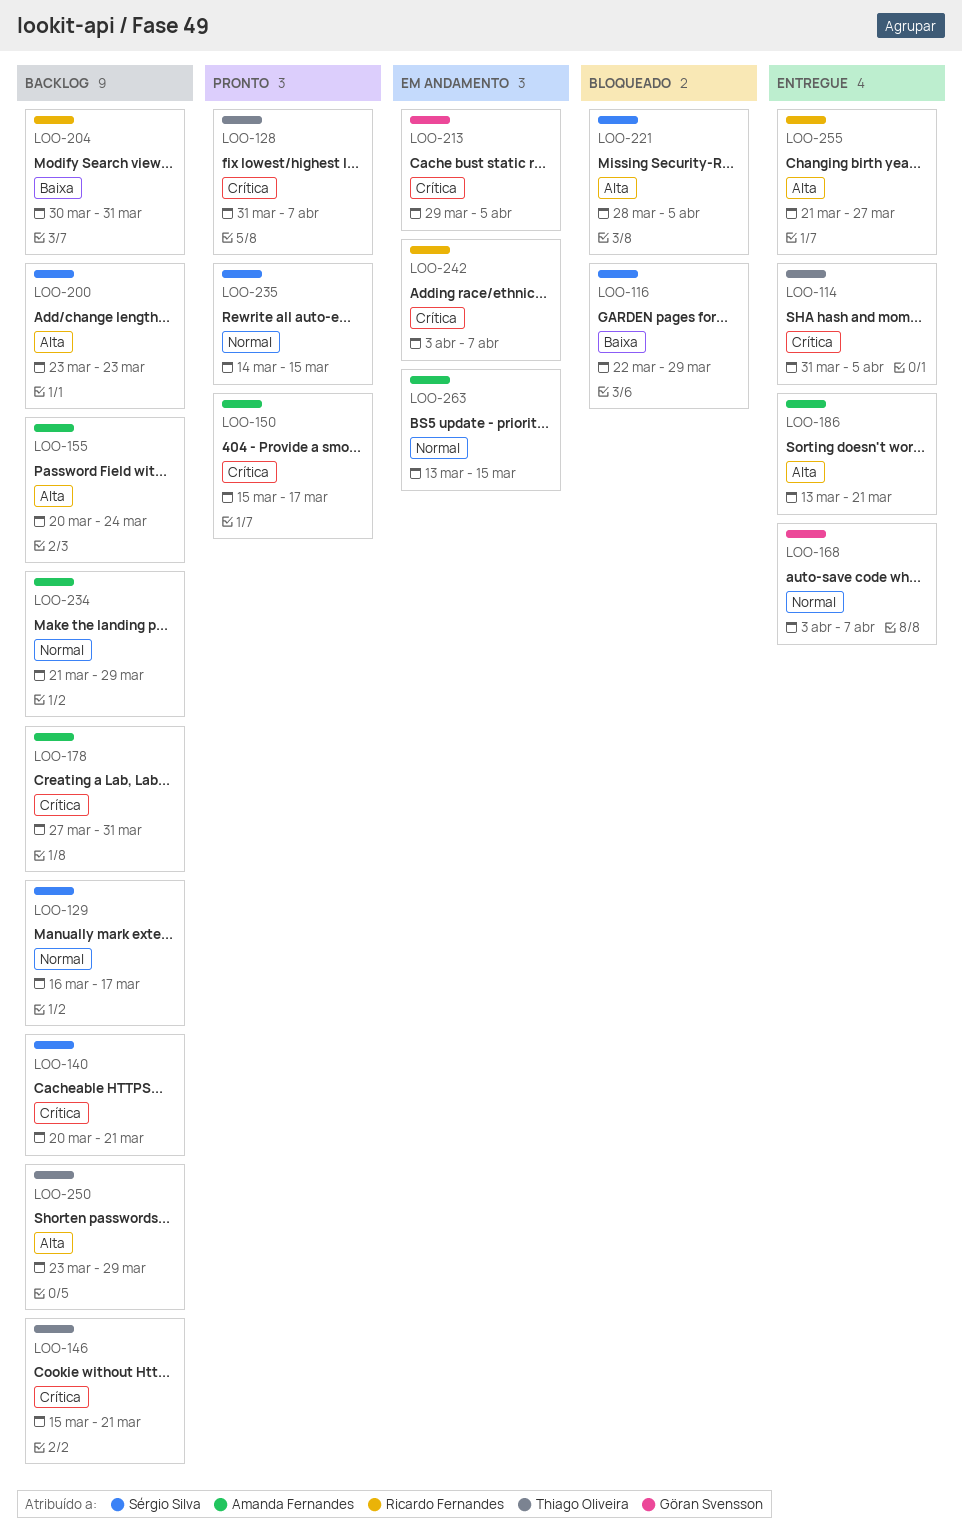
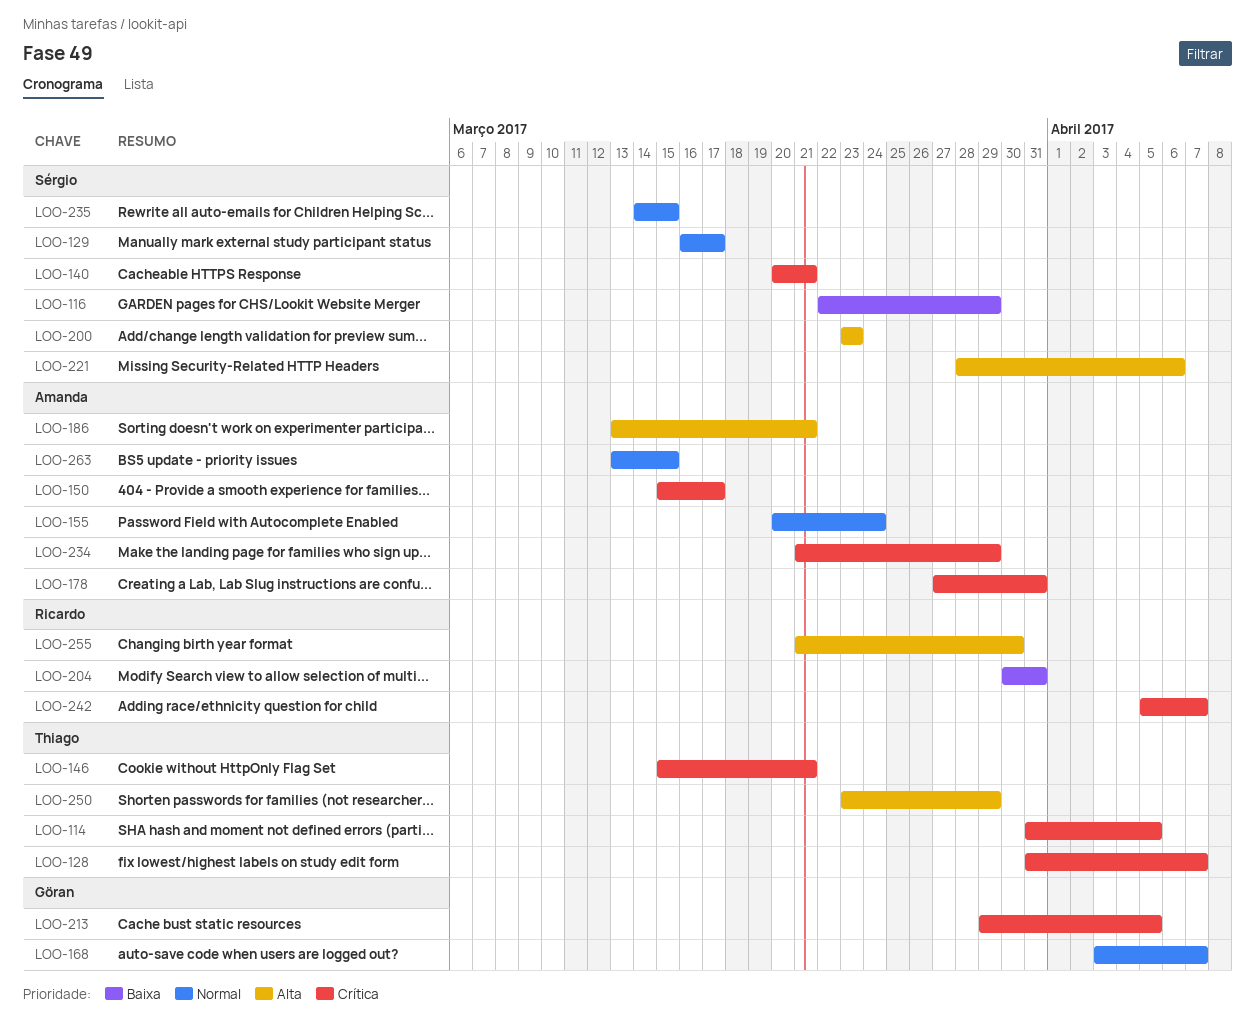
LOO-155, priority: Alta -> Normal
LOO-221, due: Apr 5 -> Apr 6
LOO-234, priority: Normal -> Crítica
LOO-242, start: Apr 3 -> Apr 5
LOO-255, due: Mar 27 -> Mar 30

